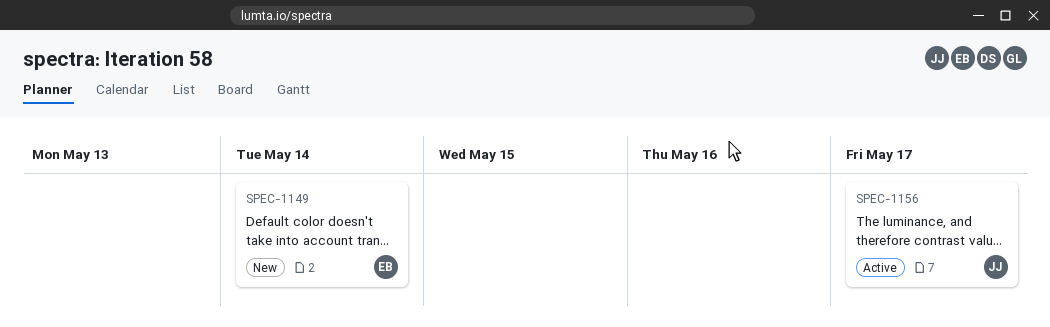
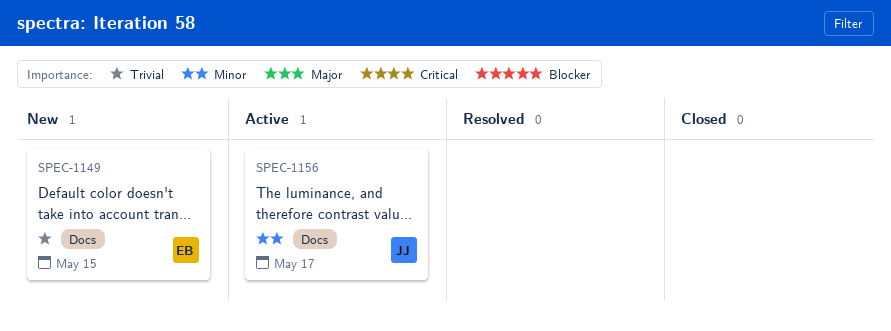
SPEC-1149, due: May 14 -> May 15

